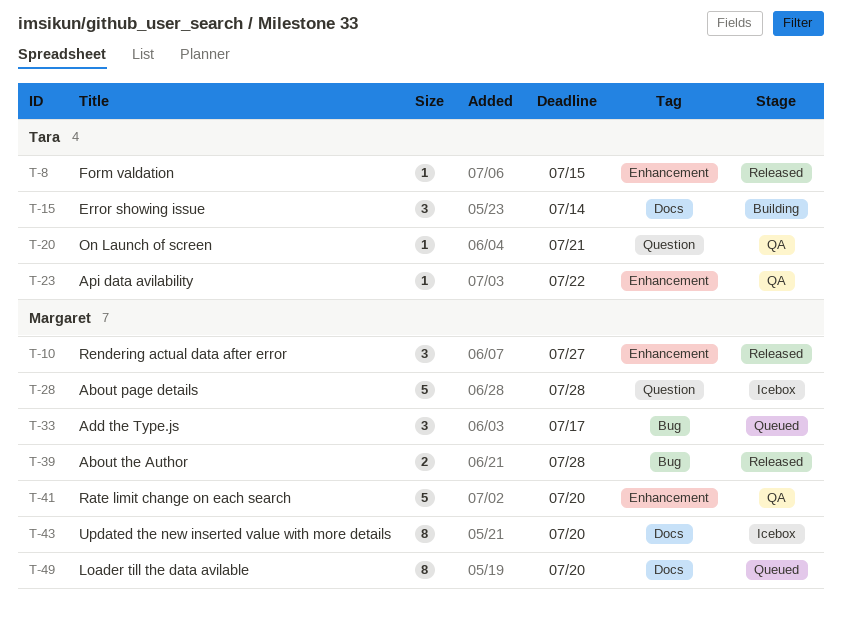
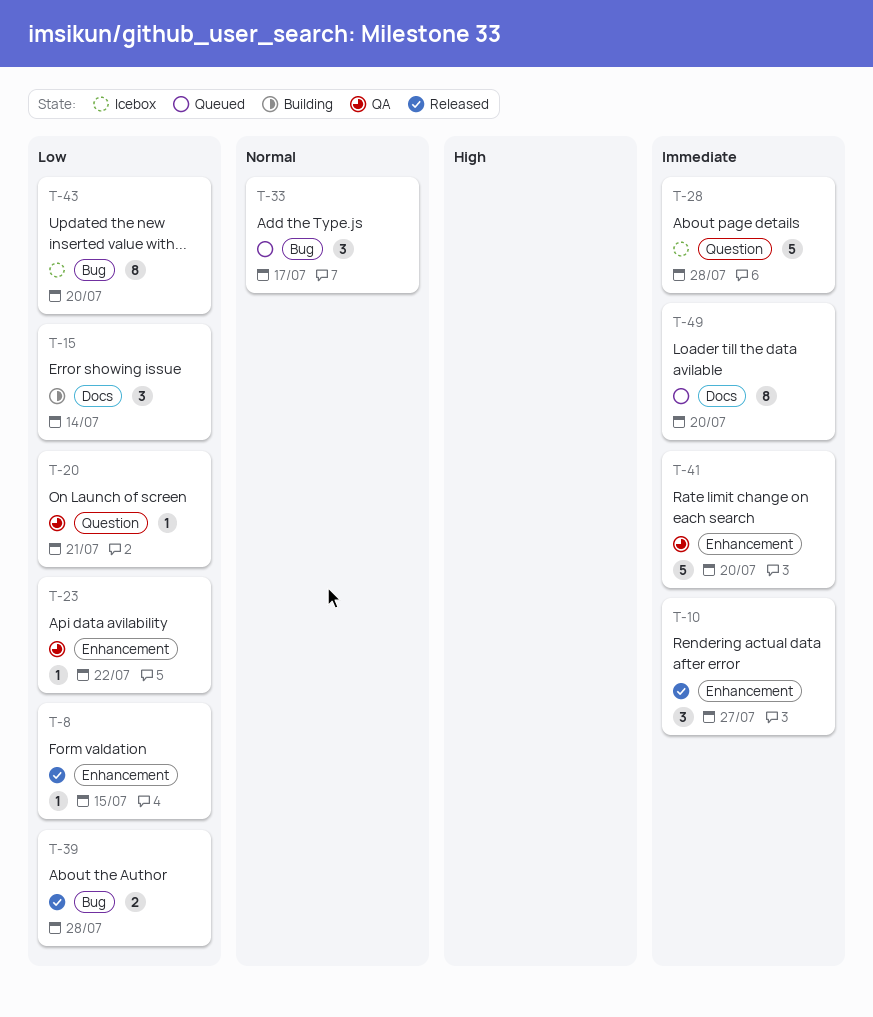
T-43, label: Docs -> Bug

